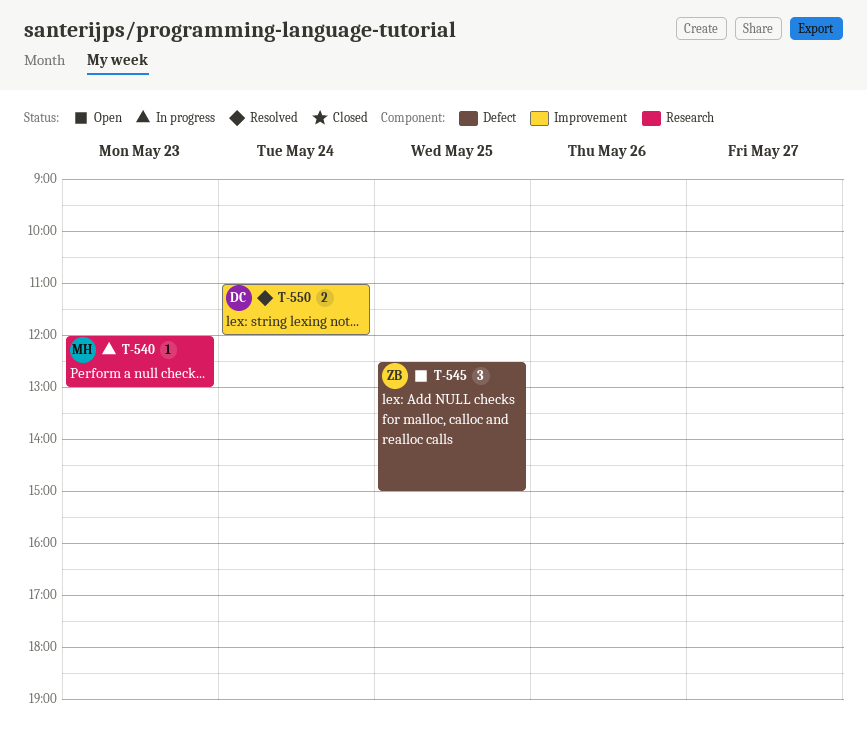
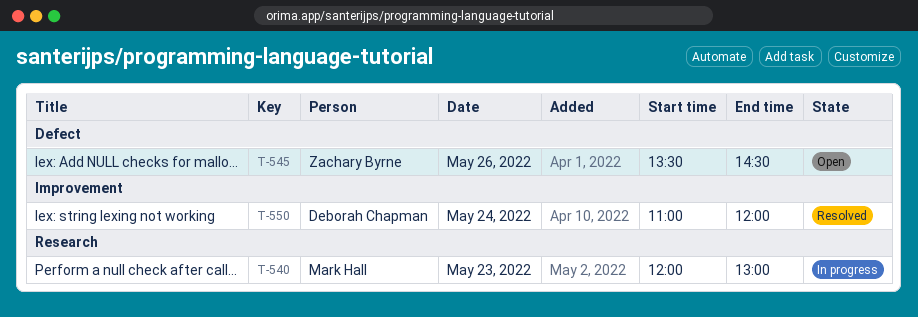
T-545, day: May 25 -> May 26
T-545, begins: 12:30 -> 13:30
T-545, ends: 15:00 -> 14:30

